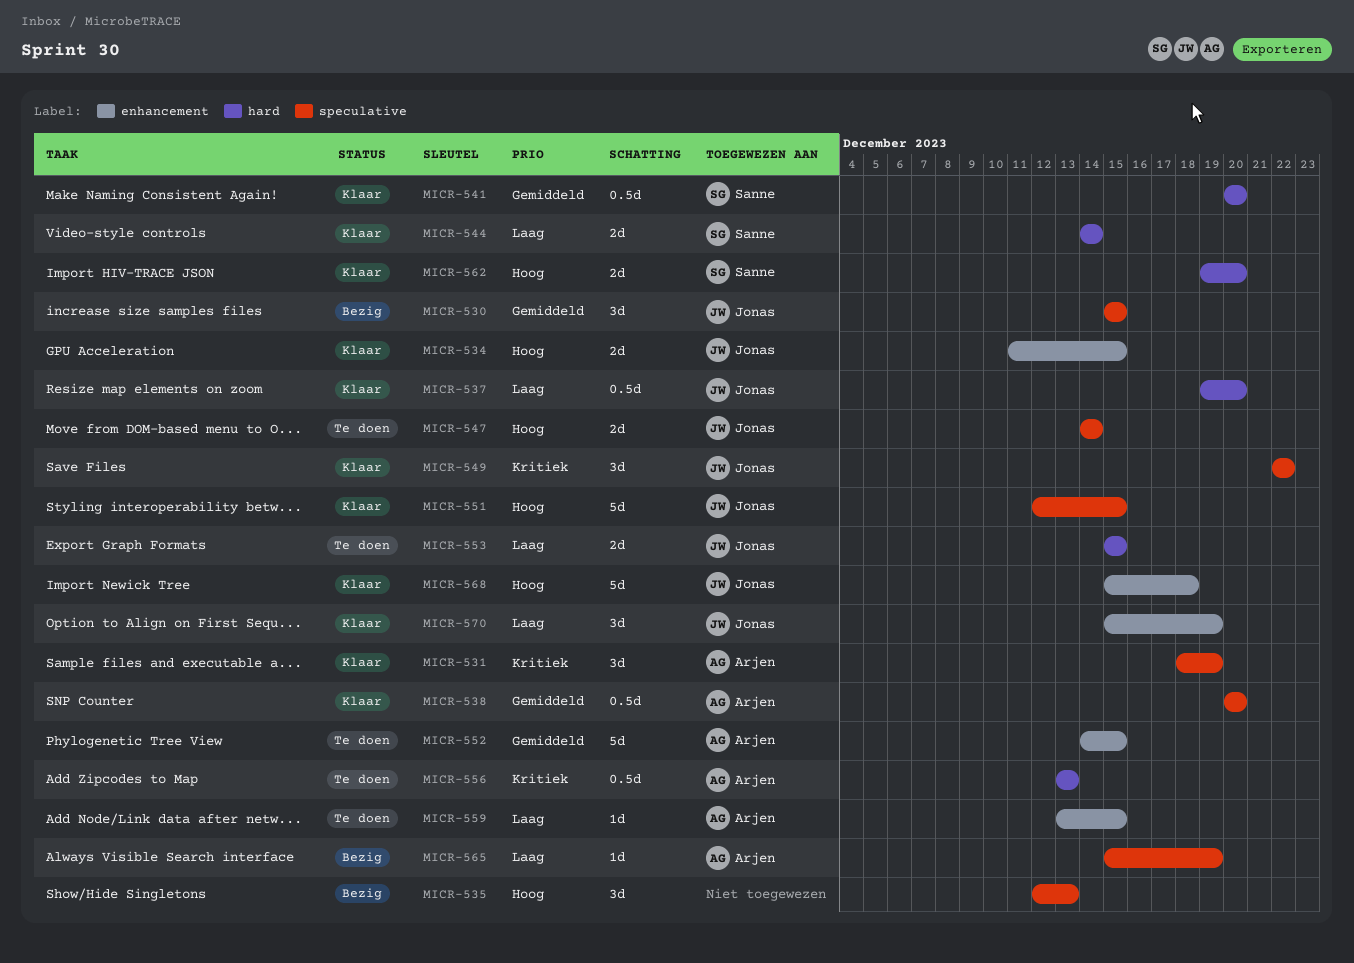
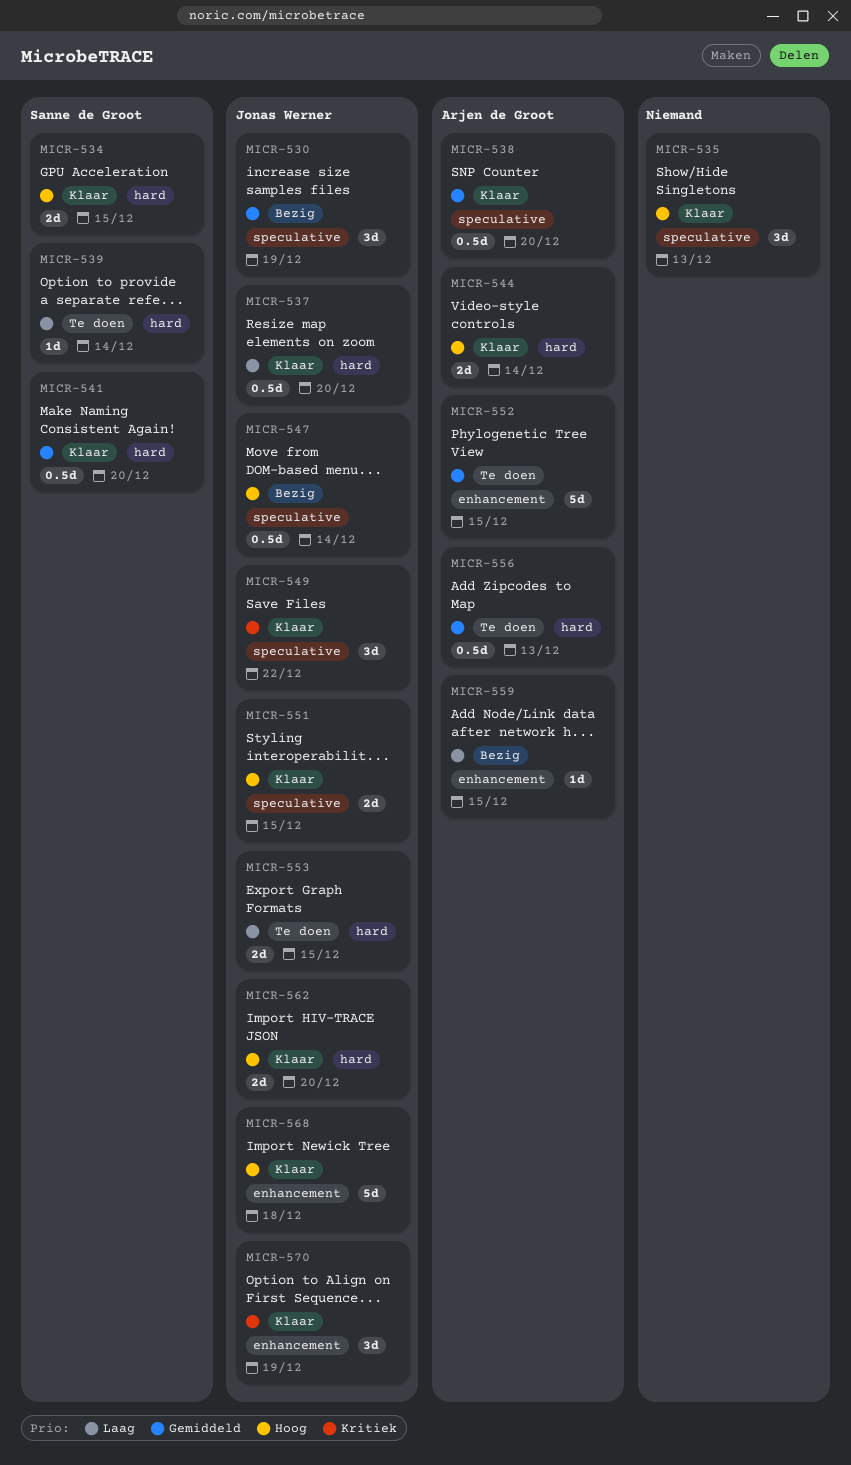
MICR-530, due: Dec 15 -> Dec 19
MICR-531: present -> none
MICR-534, owner: Jonas Werner -> Sanne de Groot
MICR-534, label: enhancement -> hard
MICR-535, status: Bezig -> Klaar
MICR-539: none -> present
MICR-544, owner: Sanne de Groot -> Arjen de Groot
MICR-544, priority: Laag -> Hoog
MICR-547, status: Te doen -> Bezig
MICR-547, estimate: 2d -> 0.5d
MICR-551, estimate: 5d -> 2d
MICR-556, priority: Kritiek -> Gemiddeld
MICR-559, status: Te doen -> Bezig
MICR-562, owner: Sanne de Groot -> Jonas Werner
MICR-565: present -> none
MICR-570, priority: Laag -> Kritiek

